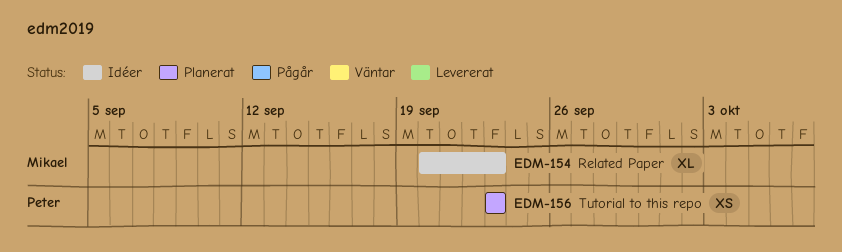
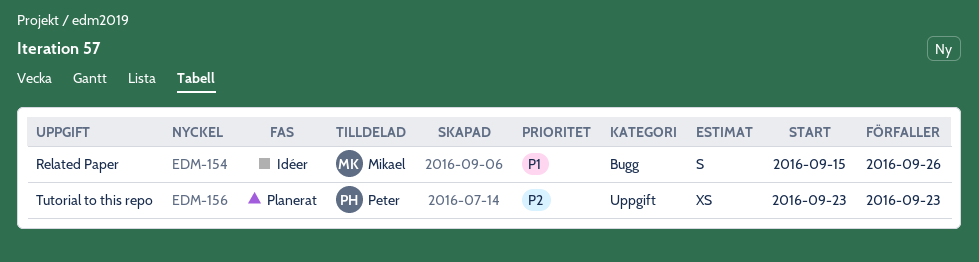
EDM-154, estimate: XL -> S
EDM-154, start: Sep 20 -> Sep 15
EDM-154, due: Sep 23 -> Sep 26

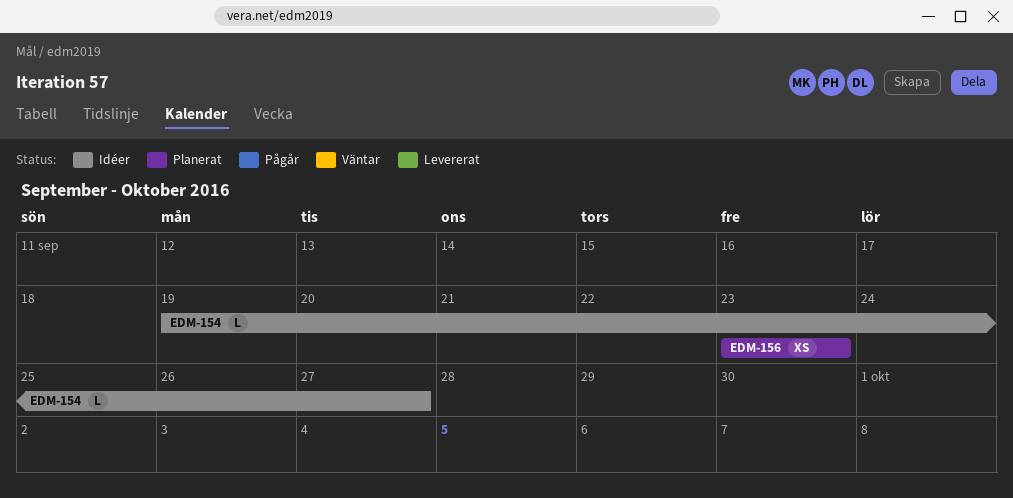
EDM-154, estimate: S -> L
EDM-154, start: Sep 15 -> Sep 19
EDM-154, due: Sep 26 -> Sep 27

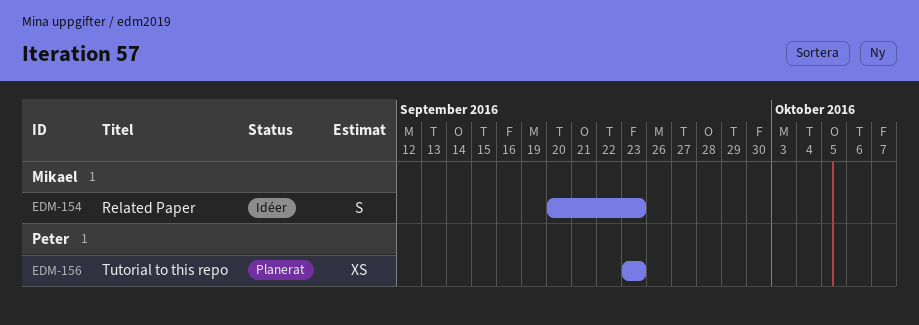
EDM-154, estimate: L -> S
EDM-154, start: Sep 19 -> Sep 20
EDM-154, due: Sep 27 -> Sep 23

